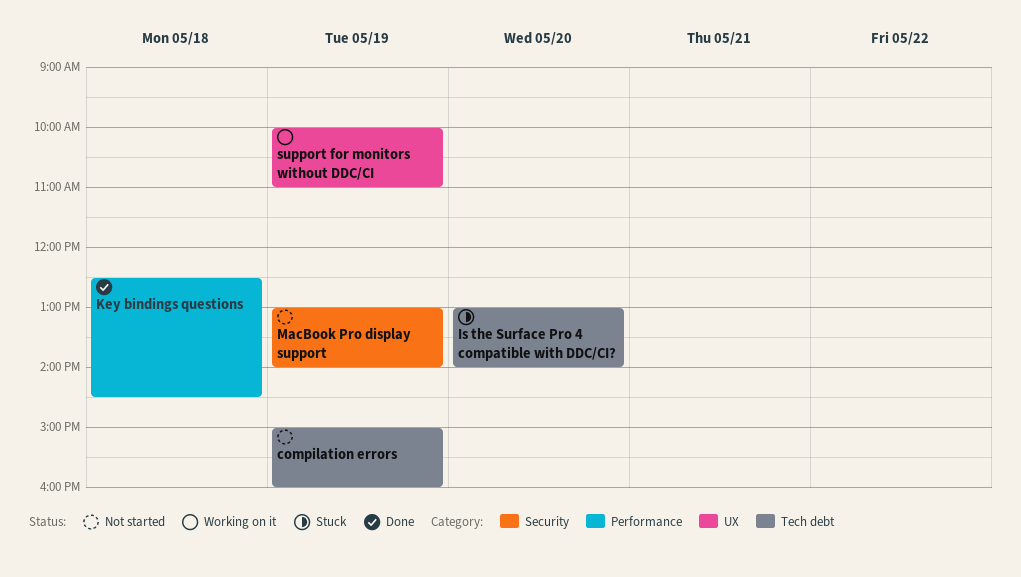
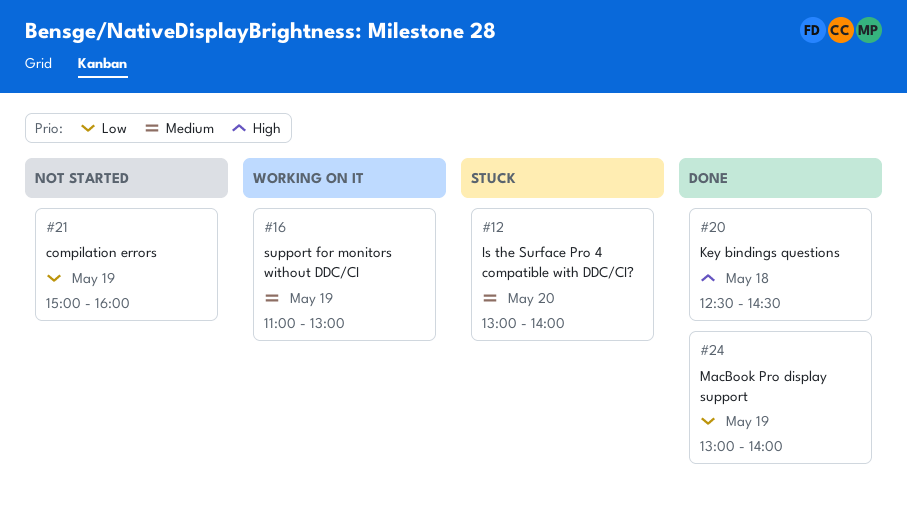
MacBook Pro display support, status: Not started -> Done
support for monitors without DDC/CI, begins: 10:00 -> 11:00
support for monitors without DDC/CI, ends: 11:00 -> 13:00

